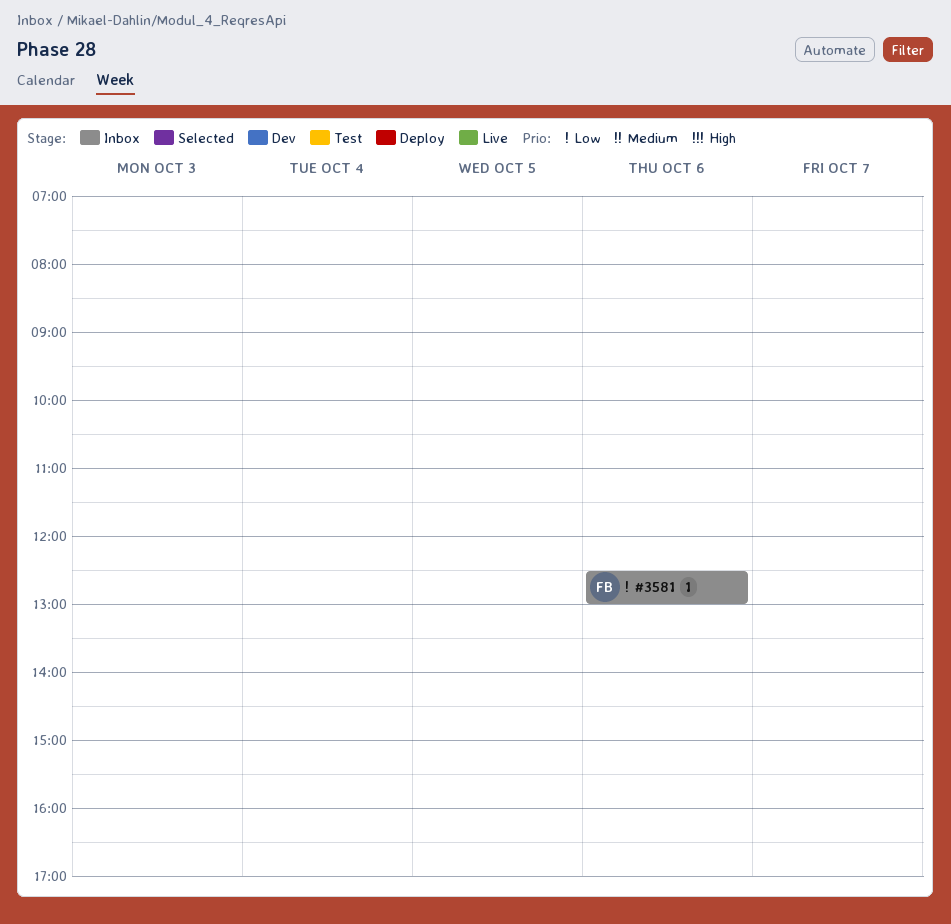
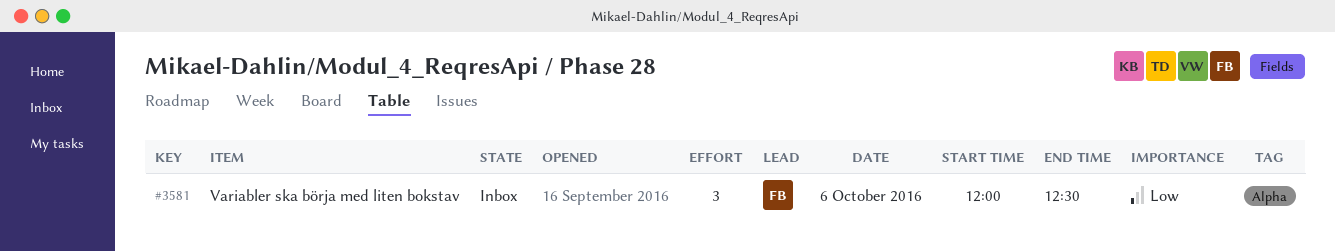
#3581, estimate: 1 -> 3
#3581, begins: 12:30 -> 12:00
#3581, ends: 13:00 -> 12:30

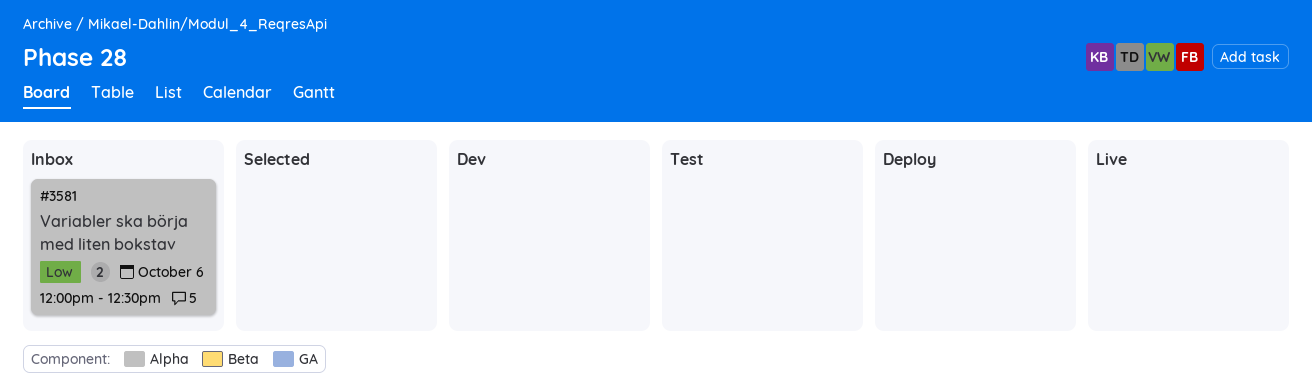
#3581, estimate: 3 -> 2

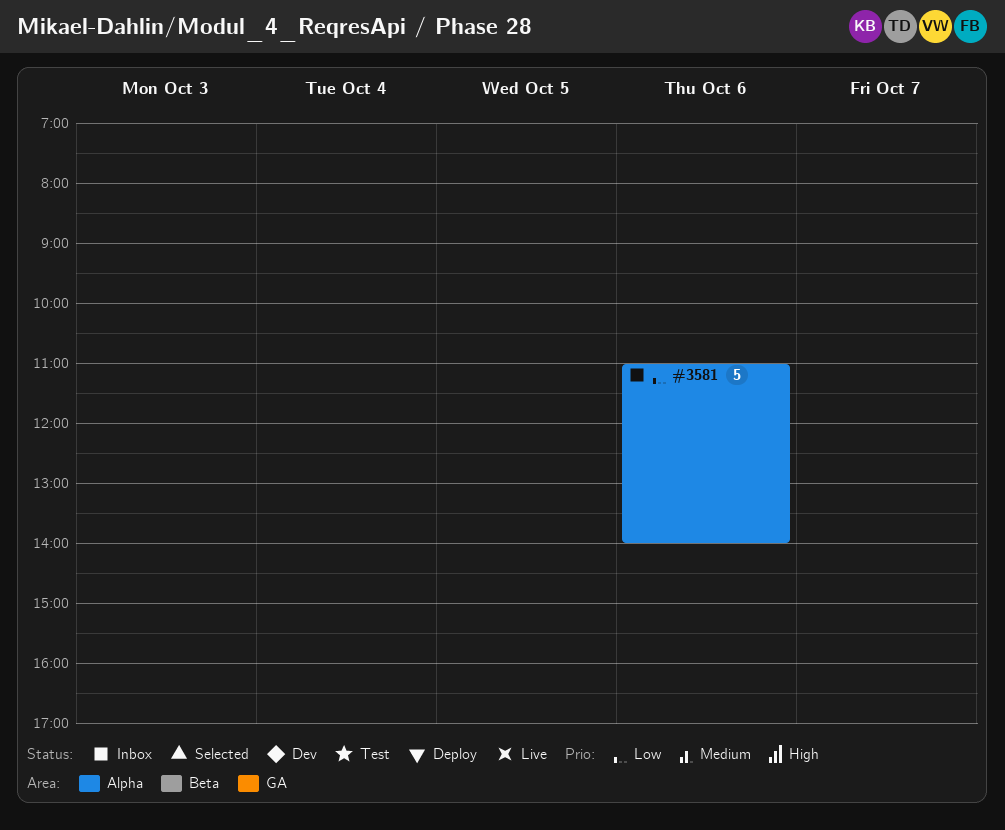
#3581, estimate: 2 -> 5
#3581, begins: 12:00 -> 11:00
#3581, ends: 12:30 -> 14:00

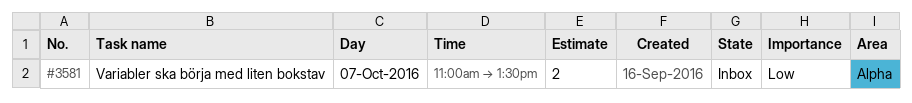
#3581, estimate: 5 -> 2
#3581, day: Oct 6 -> Oct 7
#3581, ends: 14:00 -> 13:30

